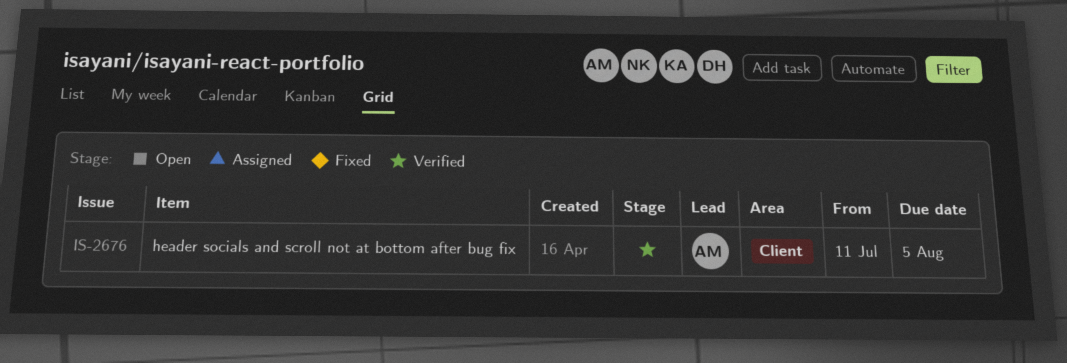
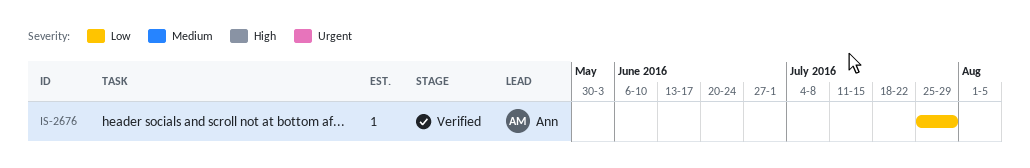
IS-2676, start: Jul 11 -> Jul 25
IS-2676, due: Aug 5 -> Jul 29

